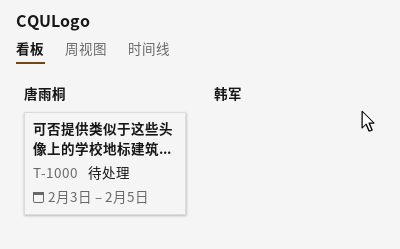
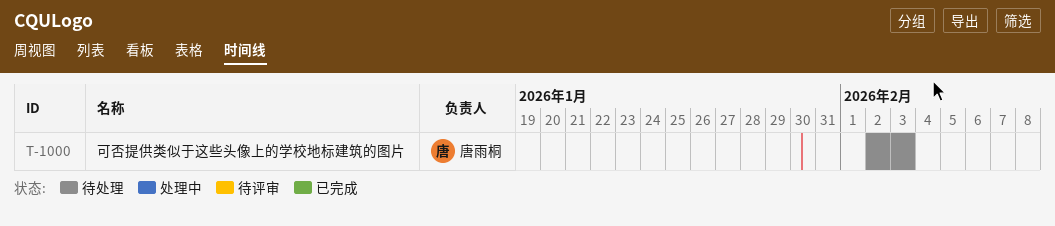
T-1000, start: Feb 3 -> Feb 2
T-1000, due: Feb 5 -> Feb 3

